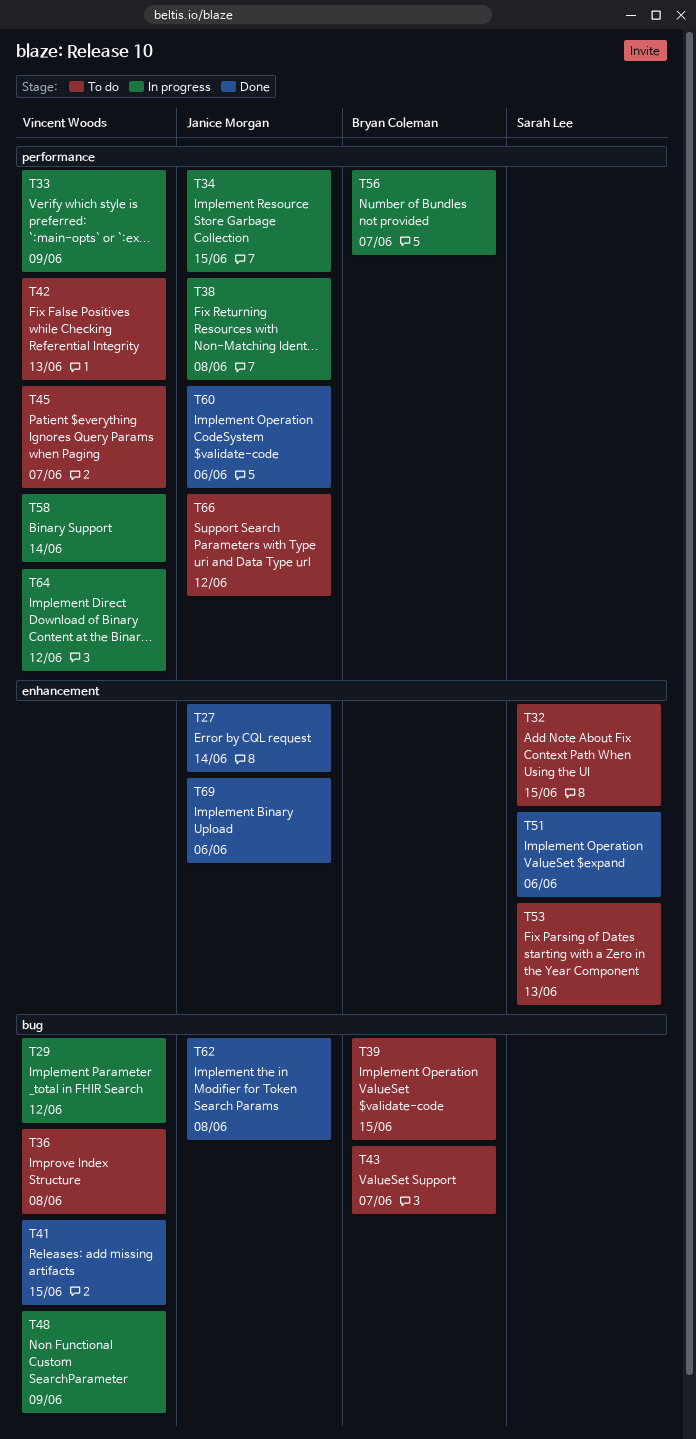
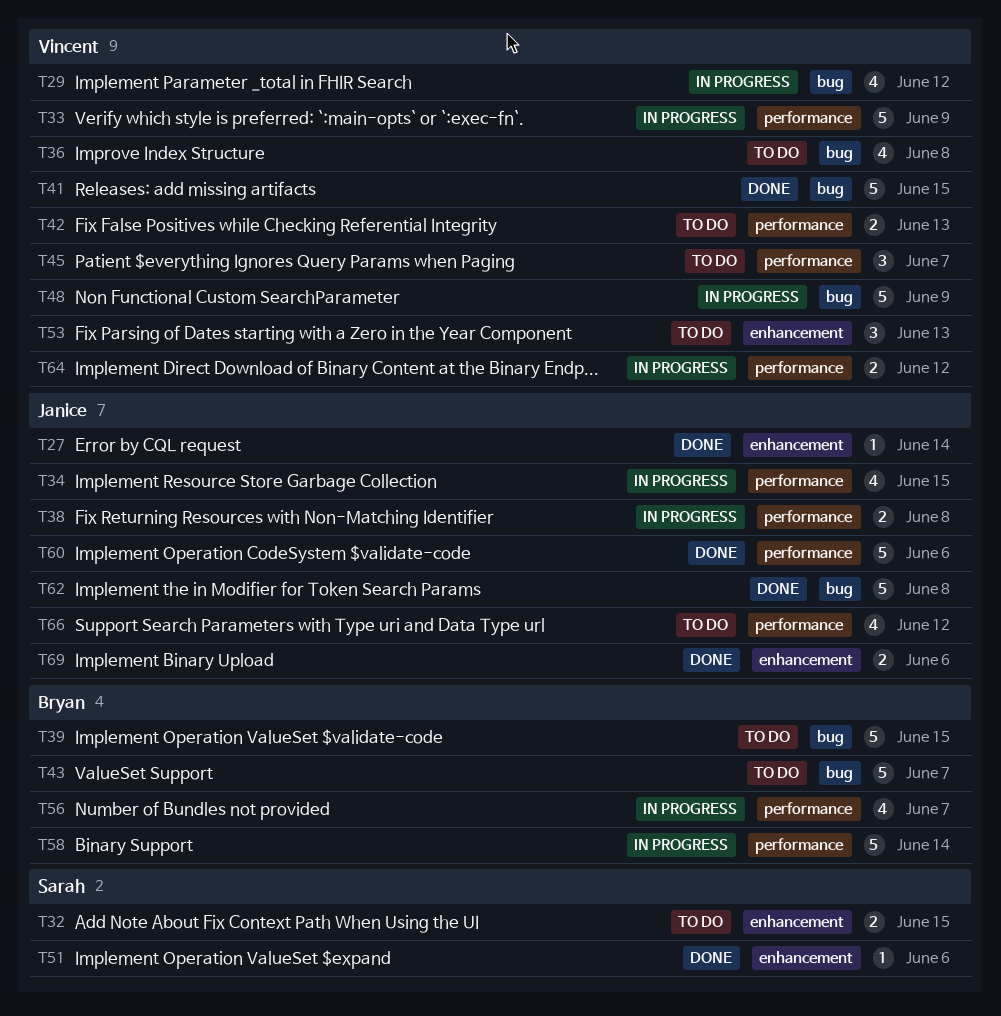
T53, owner: Sarah Lee -> Vincent Woods
T58, owner: Vincent Woods -> Bryan Coleman

